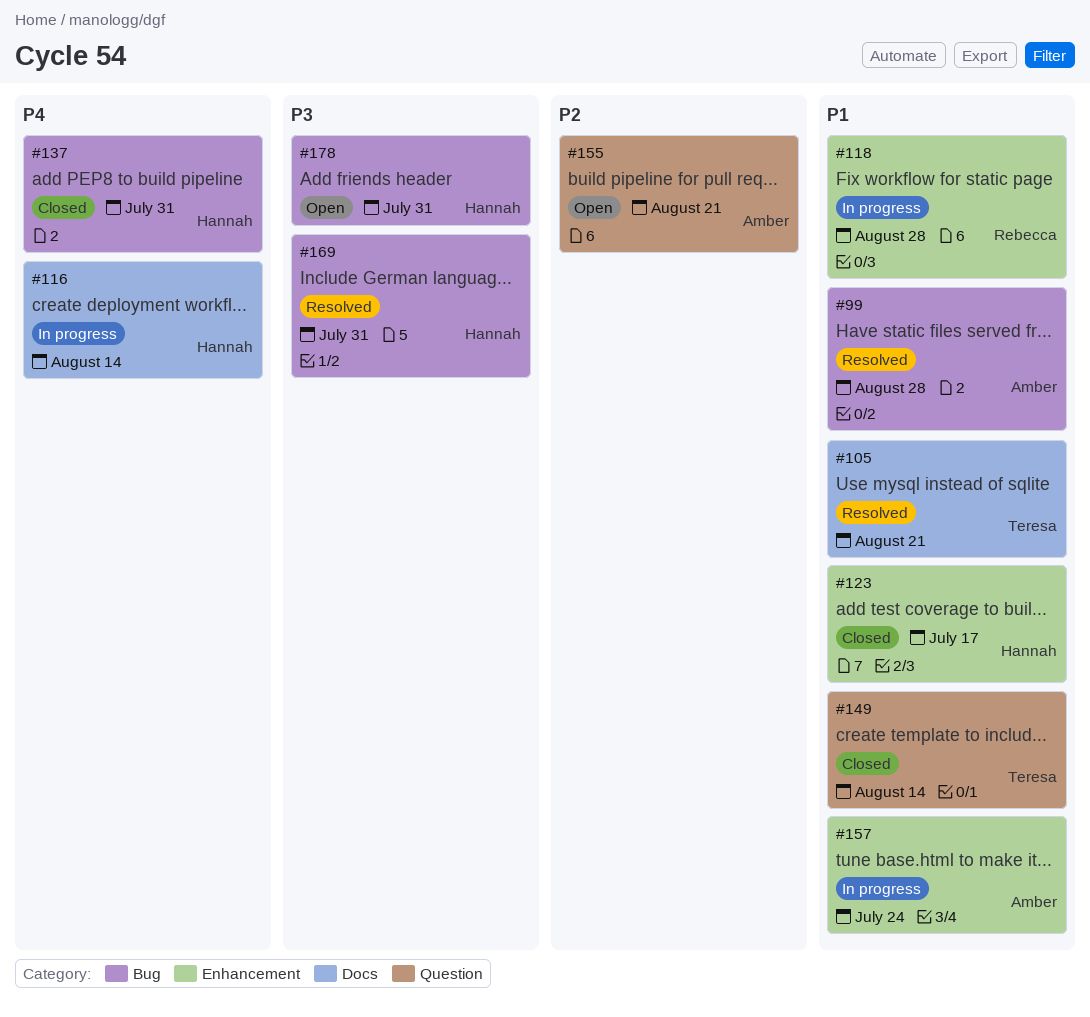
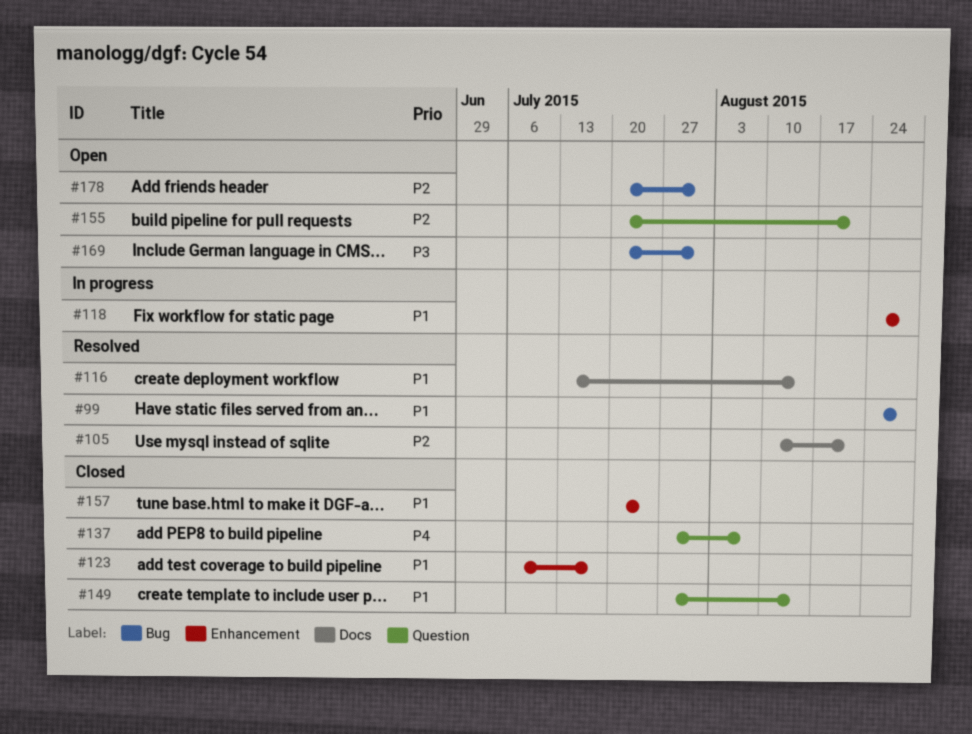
#105, priority: P1 -> P2
#116, status: In progress -> Resolved
#116, priority: P4 -> P1
#137, label: Bug -> Question
#137, due: Jul 31 -> Aug 7
#157, status: In progress -> Closed
#169, status: Resolved -> Open
#178, priority: P3 -> P2

